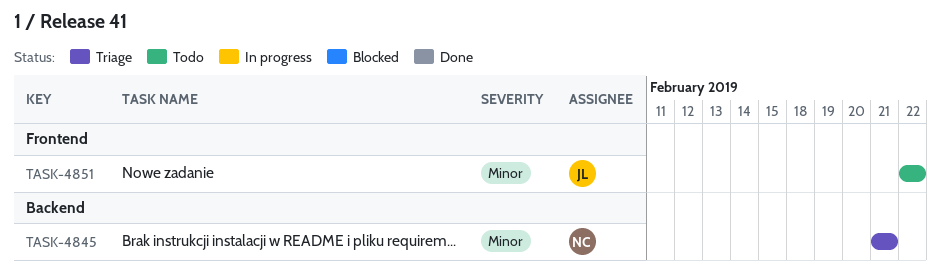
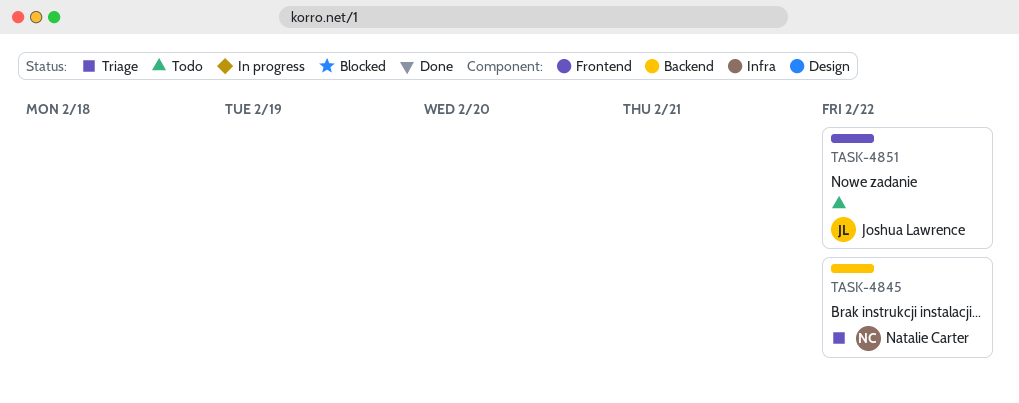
TASK-4845, due: Feb 21 -> Feb 22

